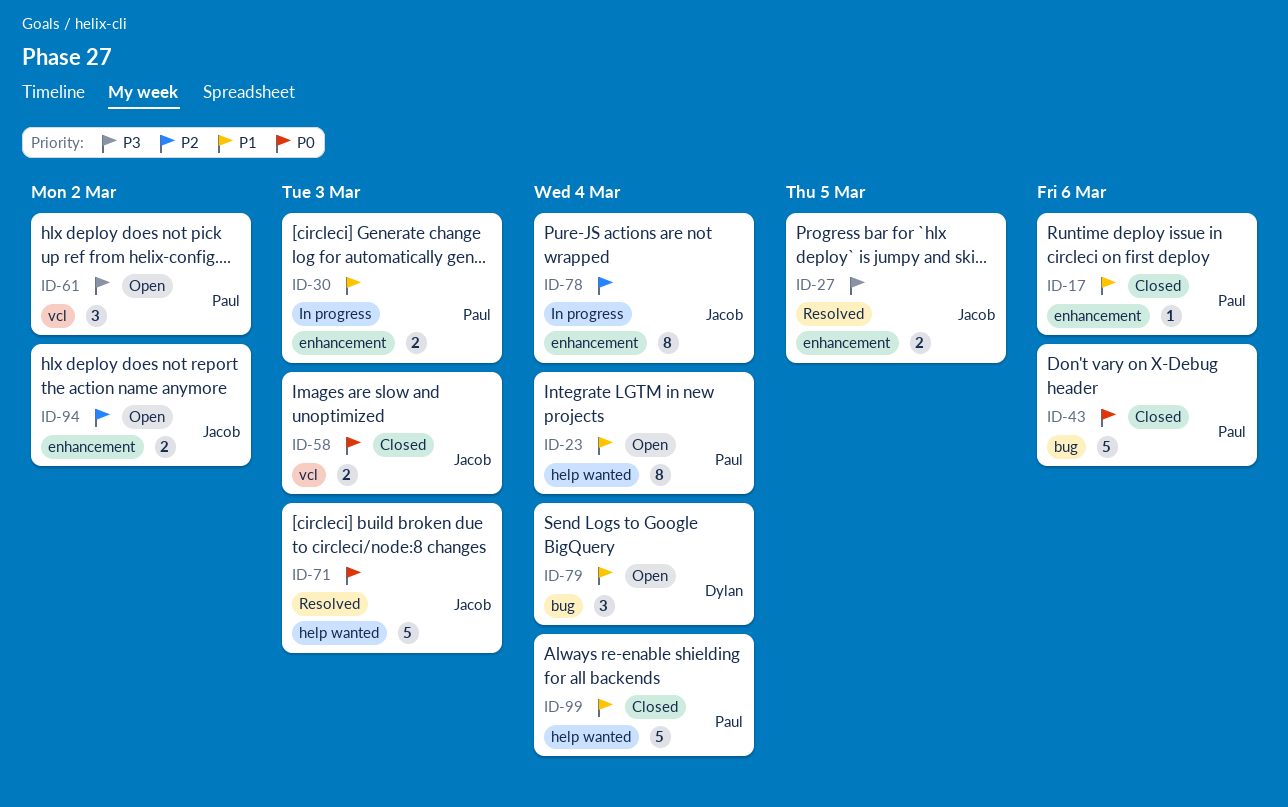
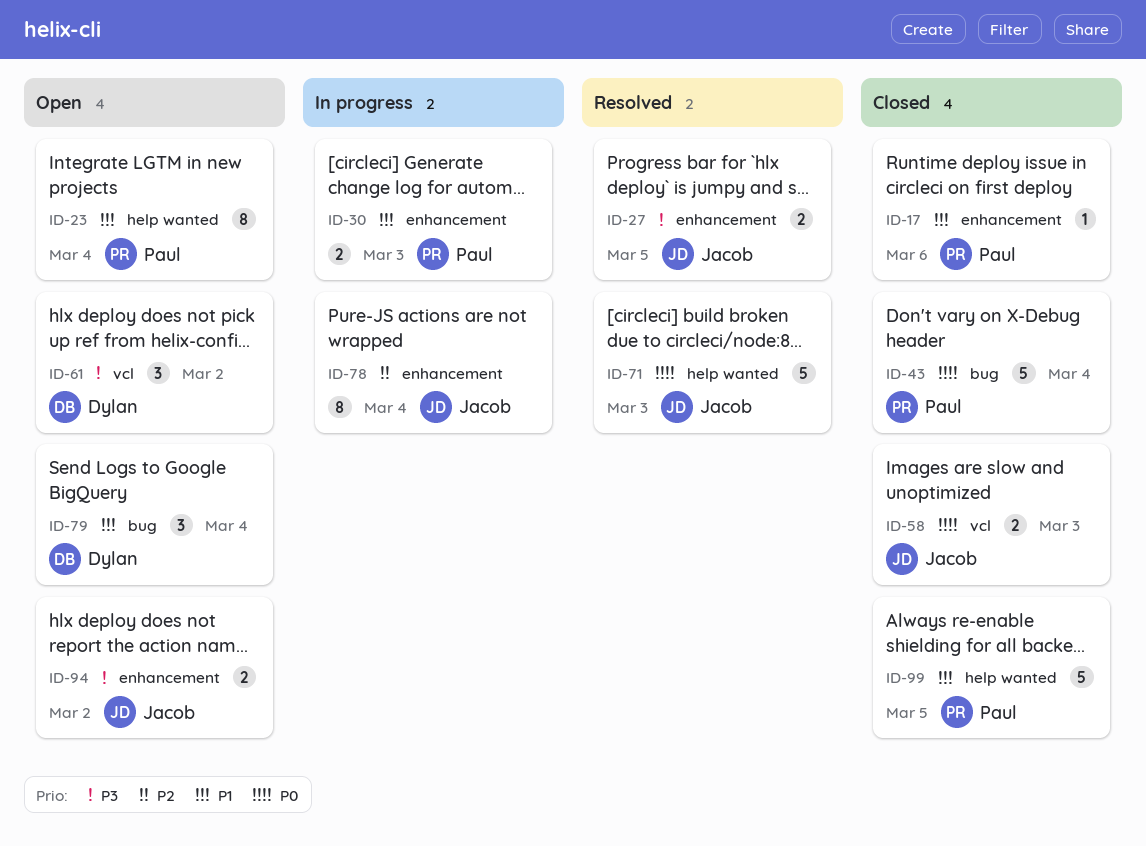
ID-43, due: Mar 6 -> Mar 4
ID-61, owner: Paul -> Dylan
ID-94, priority: P2 -> P3
ID-99, due: Mar 4 -> Mar 5

